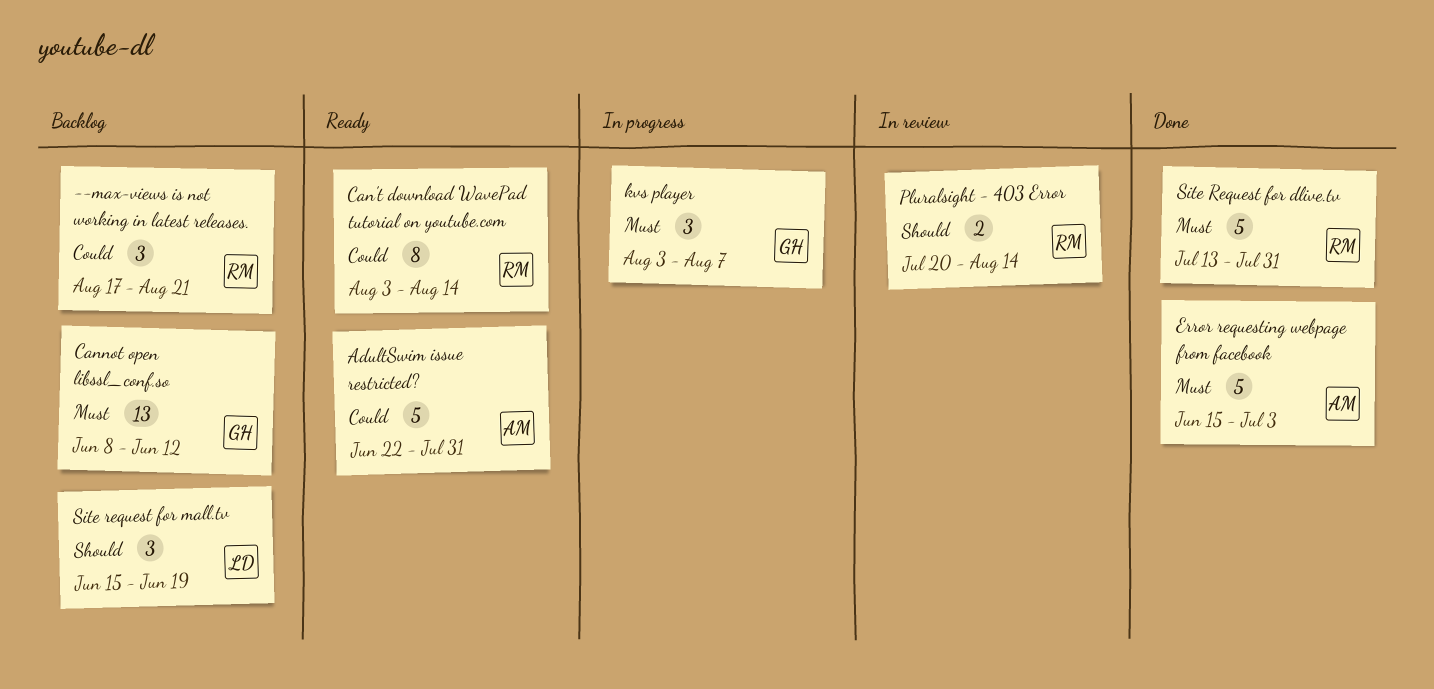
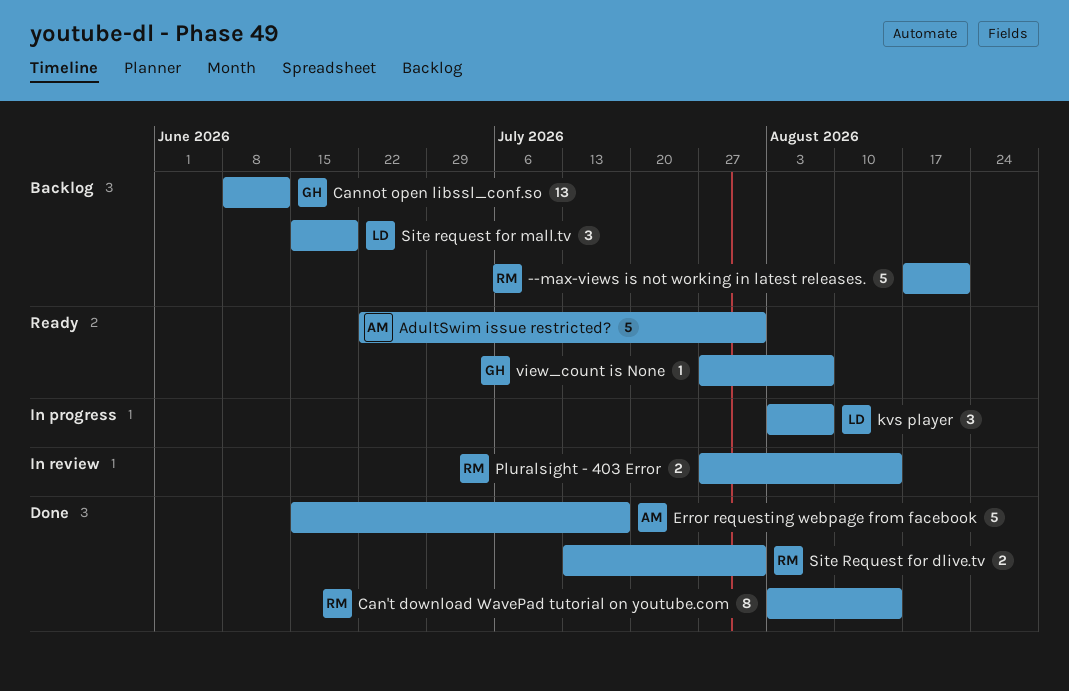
--max-views is not working in latest releases., estimate: 3 -> 5
Can't download WavePad tutorial on youtube.com, status: Ready -> Done
Error requesting webpage from facebook, due: Jul 3 -> Jul 17
kvs player, owner: GH -> LD
Pluralsight - 403 Error, start: Jul 20 -> Jul 27
Site Request for dlive.tv, estimate: 5 -> 2
view_count is None: none -> present

